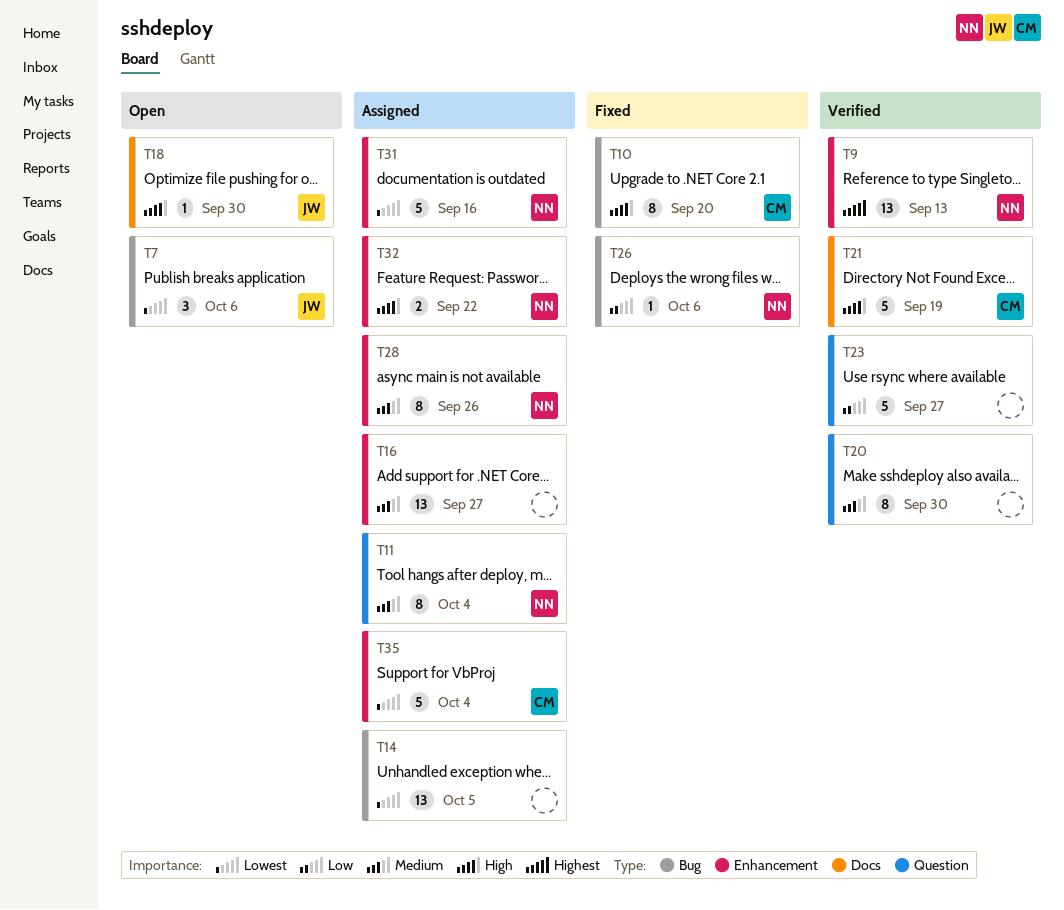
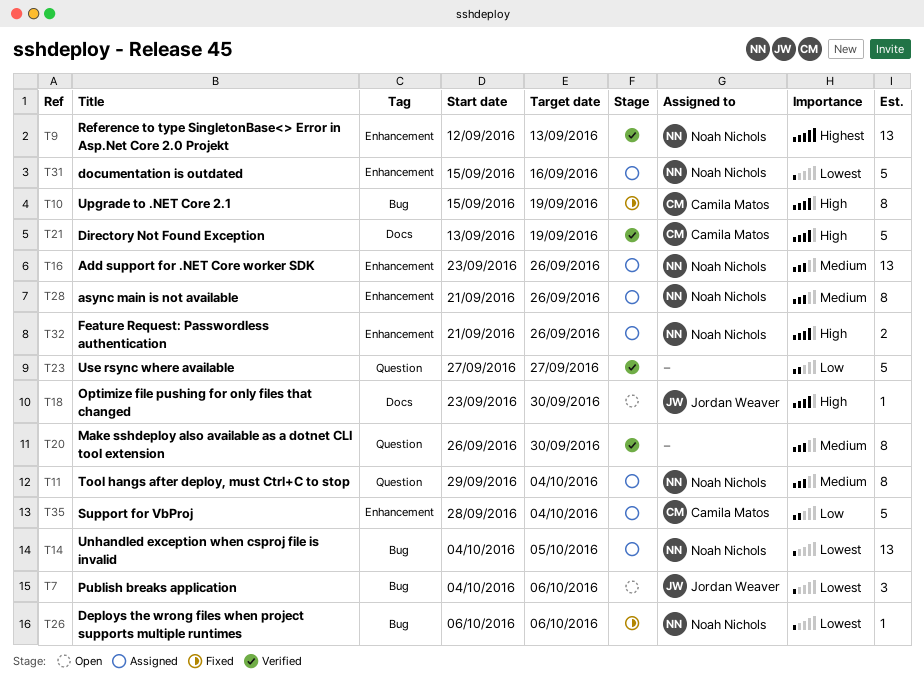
T10, due: Sep 20 -> Sep 19
T14, owner: none -> Noah Nichols
T16, owner: none -> Noah Nichols
T16, due: Sep 27 -> Sep 26
T26, priority: Low -> Lowest
T32, due: Sep 22 -> Sep 26
T35, priority: Lowest -> Low

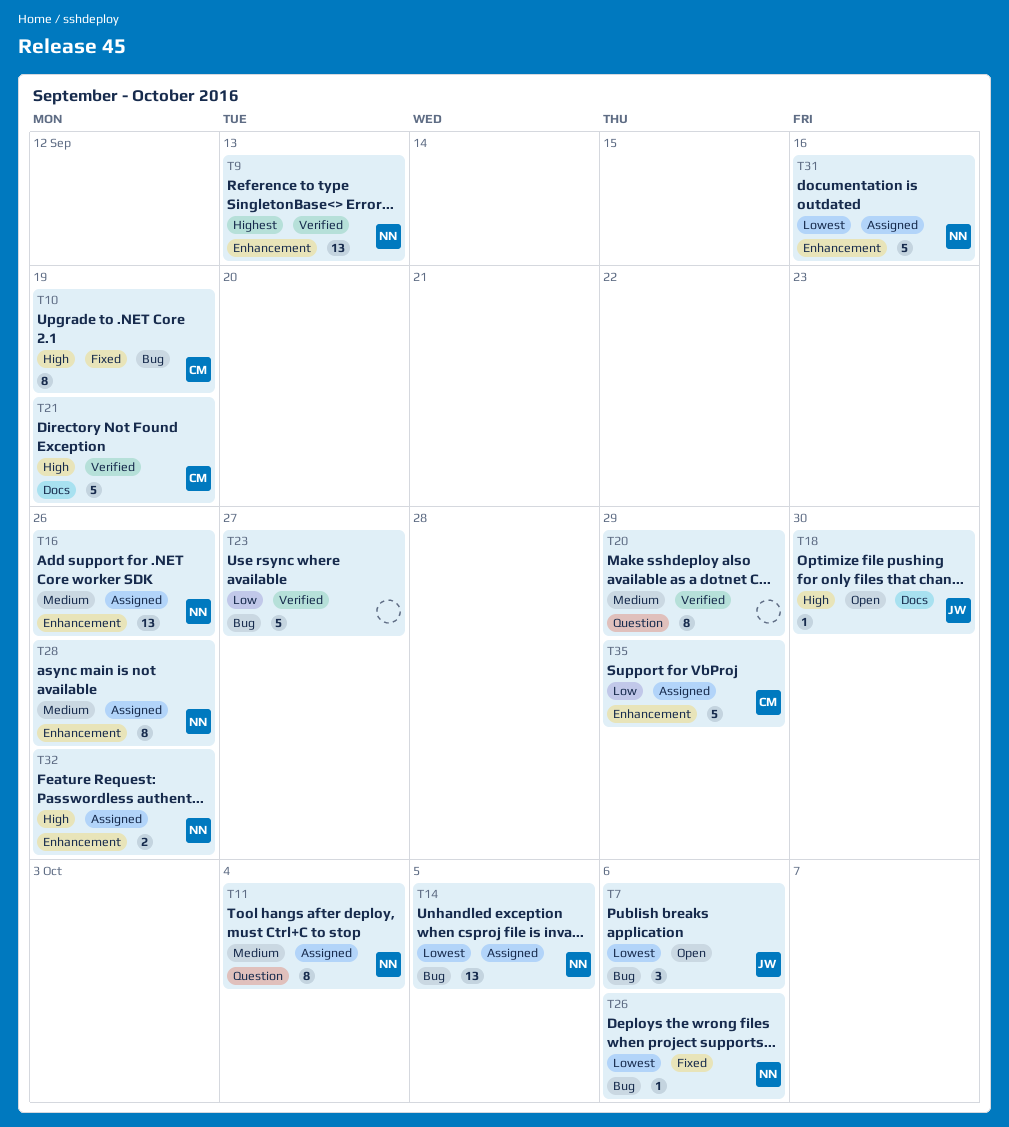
T20, due: Sep 30 -> Sep 29
T23, label: Question -> Bug
T35, due: Oct 4 -> Sep 29

